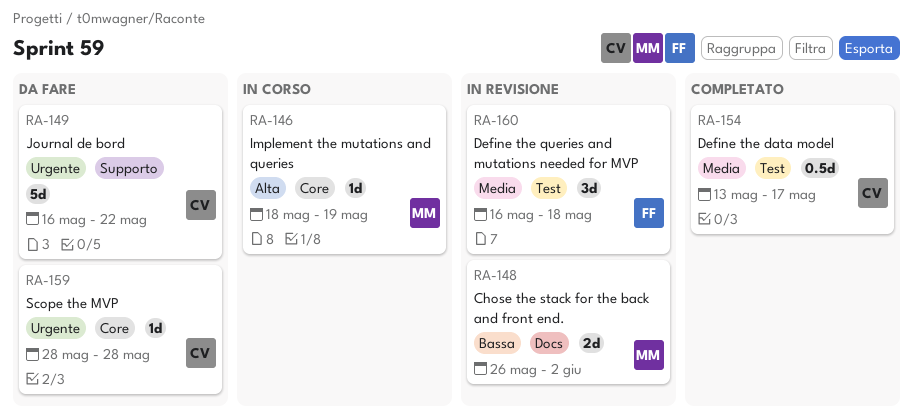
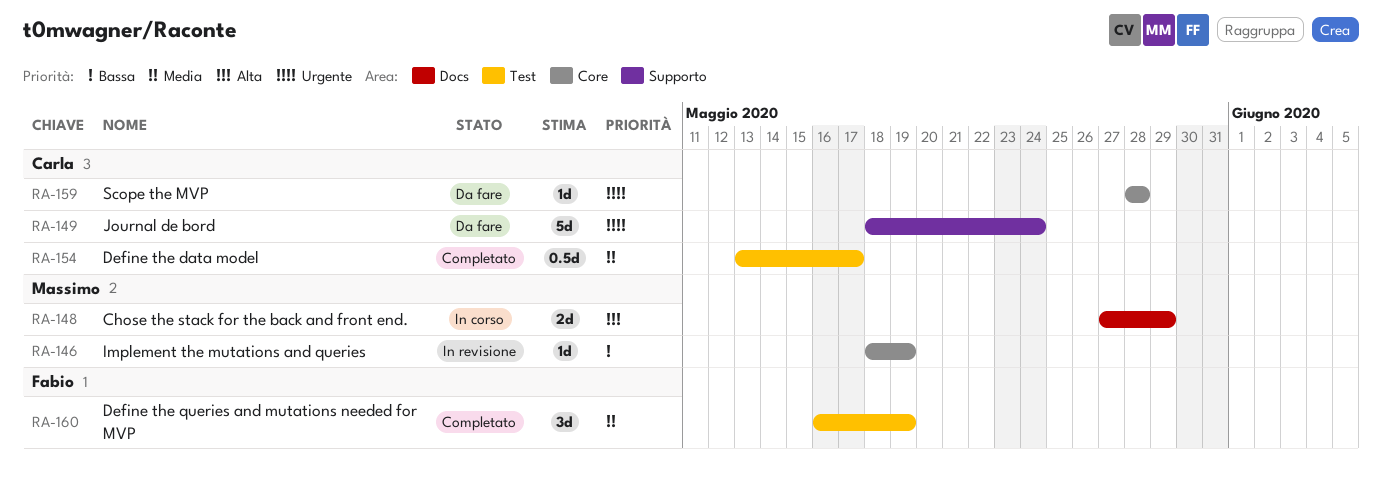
RA-146, status: In corso -> In revisione
RA-146, priority: Alta -> Bassa
RA-148, status: In revisione -> In corso
RA-148, priority: Bassa -> Alta
RA-148, start: May 26 -> May 27
RA-148, due: Jun 2 -> May 29
RA-149, start: May 16 -> May 18
RA-149, due: May 22 -> May 24
RA-160, status: In revisione -> Completato
RA-160, due: May 18 -> May 19

